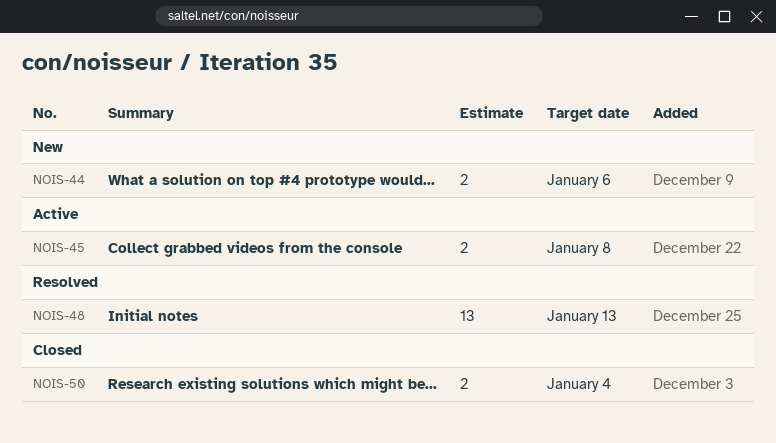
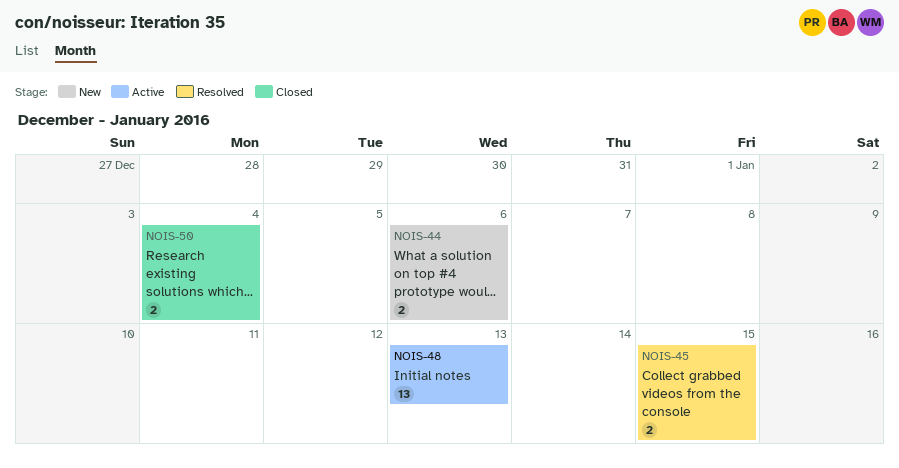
NOIS-45, status: Active -> Resolved
NOIS-45, due: Jan 8 -> Jan 15
NOIS-48, status: Resolved -> Active

